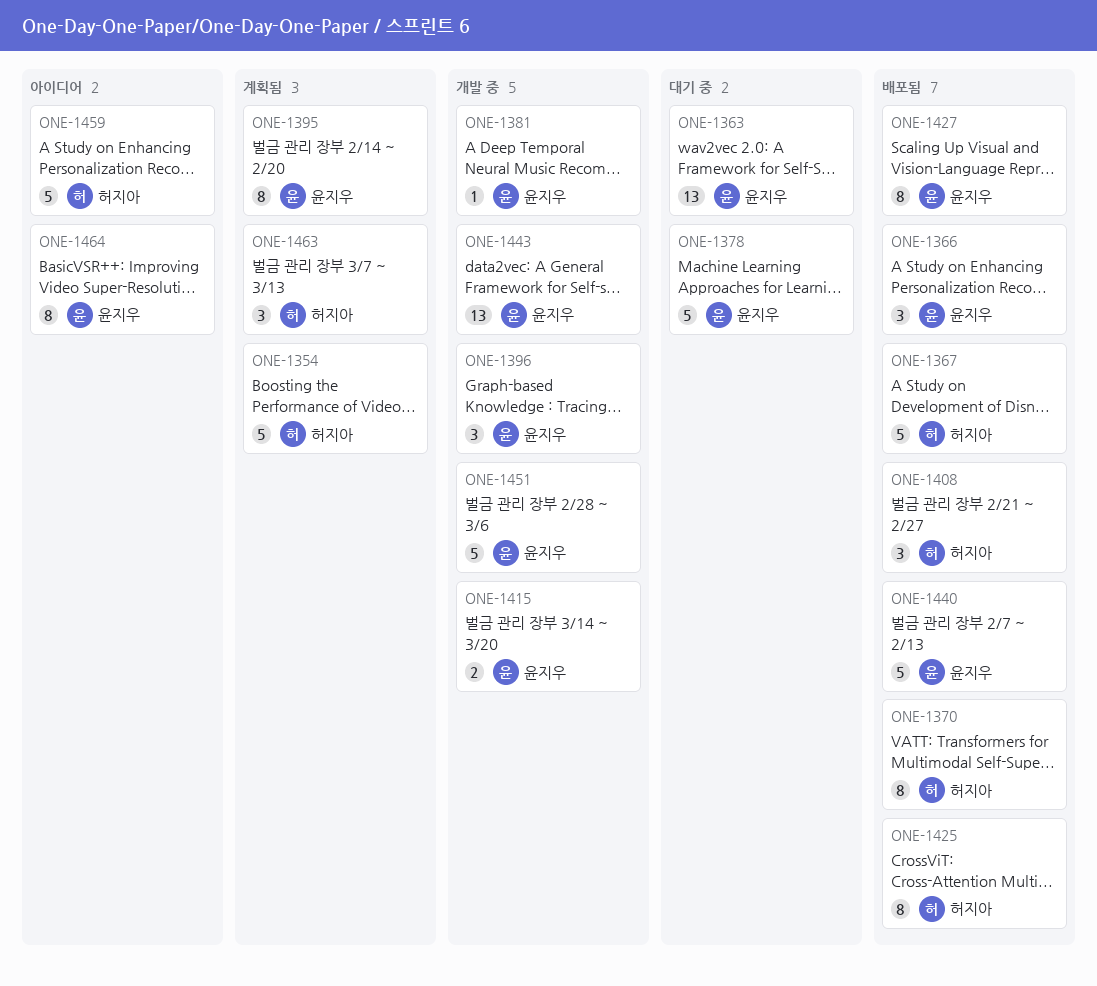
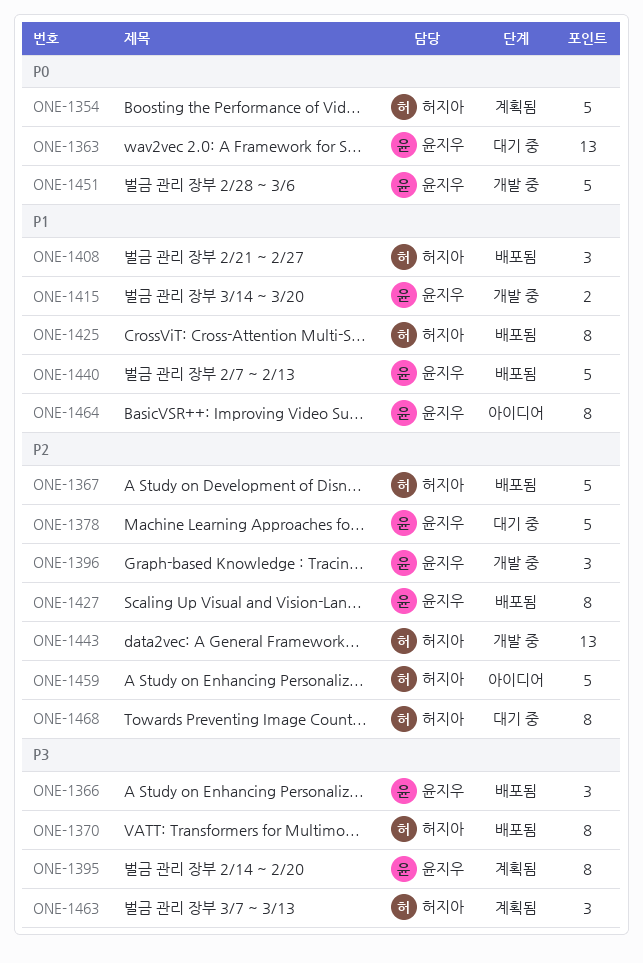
ONE-1381: present -> none
ONE-1443, owner: 윤지우 -> 허지아
ONE-1468: none -> present

